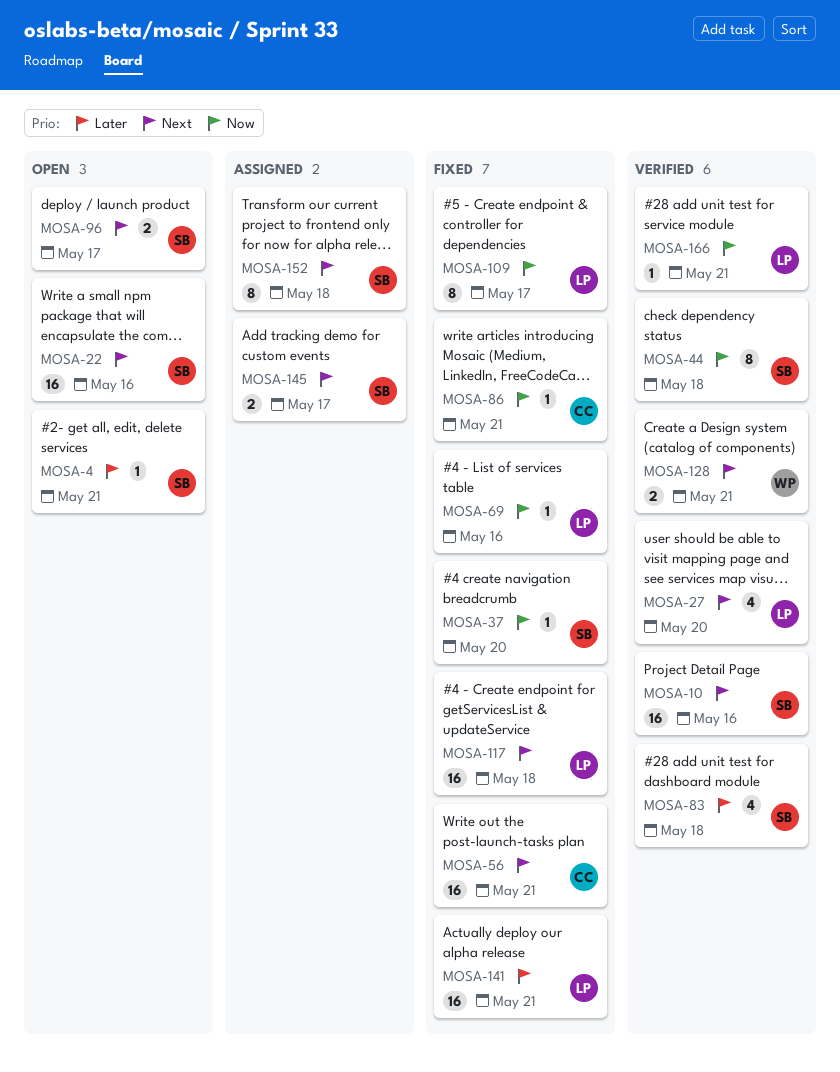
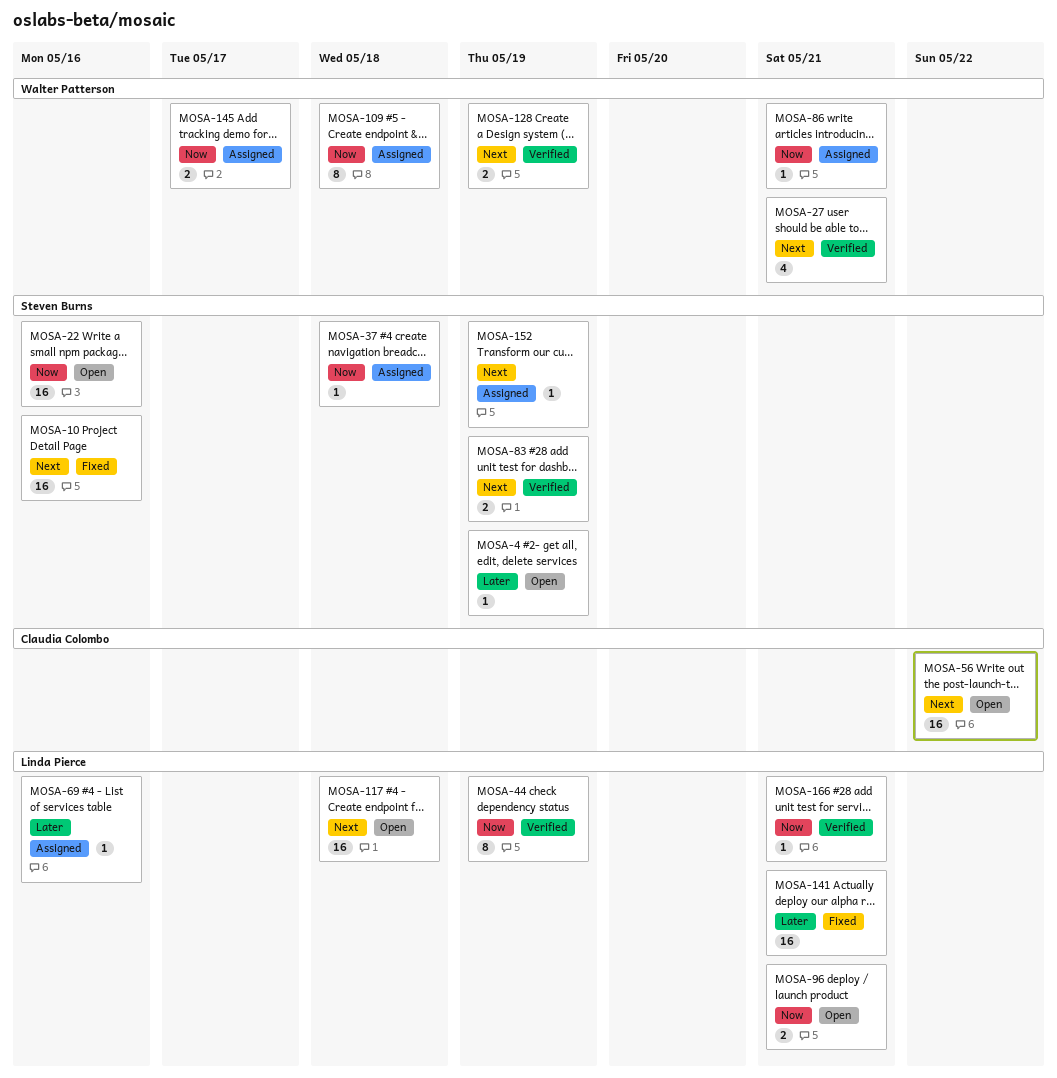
MOSA-4, due: May 21 -> May 19
MOSA-10, status: Verified -> Fixed
MOSA-22, priority: Next -> Now
MOSA-27, owner: Linda Pierce -> Walter Patterson
MOSA-27, due: May 20 -> May 21
MOSA-37, status: Fixed -> Assigned
MOSA-37, due: May 20 -> May 18
MOSA-44, owner: Steven Burns -> Linda Pierce
MOSA-44, due: May 18 -> May 19
MOSA-56, status: Fixed -> Open
MOSA-56, due: May 21 -> May 22
MOSA-69, status: Fixed -> Assigned
MOSA-69, priority: Now -> Later
MOSA-83, priority: Later -> Next
MOSA-83, estimate: 4 -> 2
MOSA-83, due: May 18 -> May 19
MOSA-86, status: Fixed -> Assigned
MOSA-86, owner: Claudia Colombo -> Walter Patterson
MOSA-96, owner: Steven Burns -> Linda Pierce
MOSA-96, priority: Next -> Now
MOSA-96, due: May 17 -> May 21
MOSA-109, status: Fixed -> Assigned
MOSA-109, owner: Linda Pierce -> Walter Patterson
MOSA-109, due: May 17 -> May 18
MOSA-117, status: Fixed -> Open
MOSA-128, due: May 21 -> May 19
MOSA-145, owner: Steven Burns -> Walter Patterson
MOSA-145, priority: Next -> Now
MOSA-152, estimate: 8 -> 1
MOSA-152, due: May 18 -> May 19

